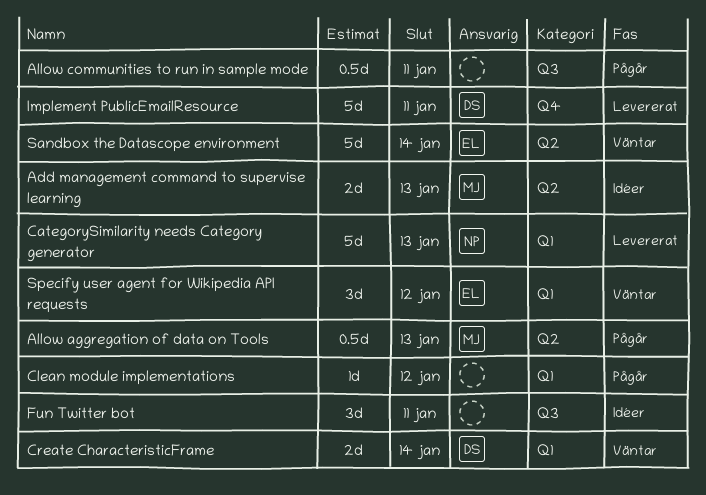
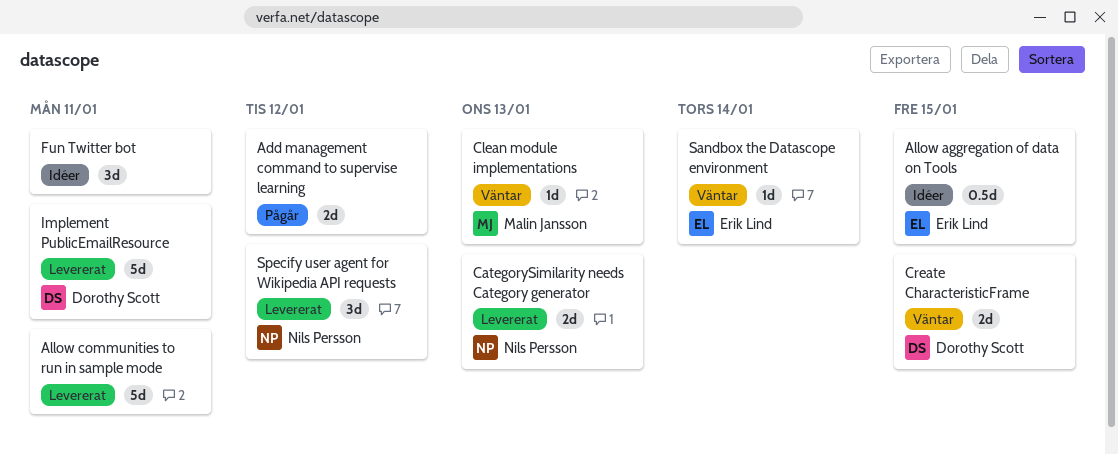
Add management command to supervise learning, status: Idéer -> Pågår
Add management command to supervise learning, owner: Malin Jansson -> none
Add management command to supervise learning, due: Jan 13 -> Jan 12
Allow aggregation of data on Tools, status: Pågår -> Idéer
Allow aggregation of data on Tools, owner: Malin Jansson -> Erik Lind
Allow aggregation of data on Tools, due: Jan 13 -> Jan 15
Allow communities to run in sample mode, status: Pågår -> Levererat
Allow communities to run in sample mode, estimate: 0.5d -> 5d
CategorySimilarity needs Category generator, estimate: 5d -> 2d
Clean module implementations, status: Pågår -> Väntar
Clean module implementations, owner: none -> Malin Jansson
Clean module implementations, due: Jan 12 -> Jan 13
Create CharacteristicFrame, due: Jan 14 -> Jan 15
Sandbox the Datascope environment, estimate: 5d -> 1d
Specify user agent for Wikipedia API requests, status: Väntar -> Levererat
Specify user agent for Wikipedia API requests, owner: Erik Lind -> Nils Persson

